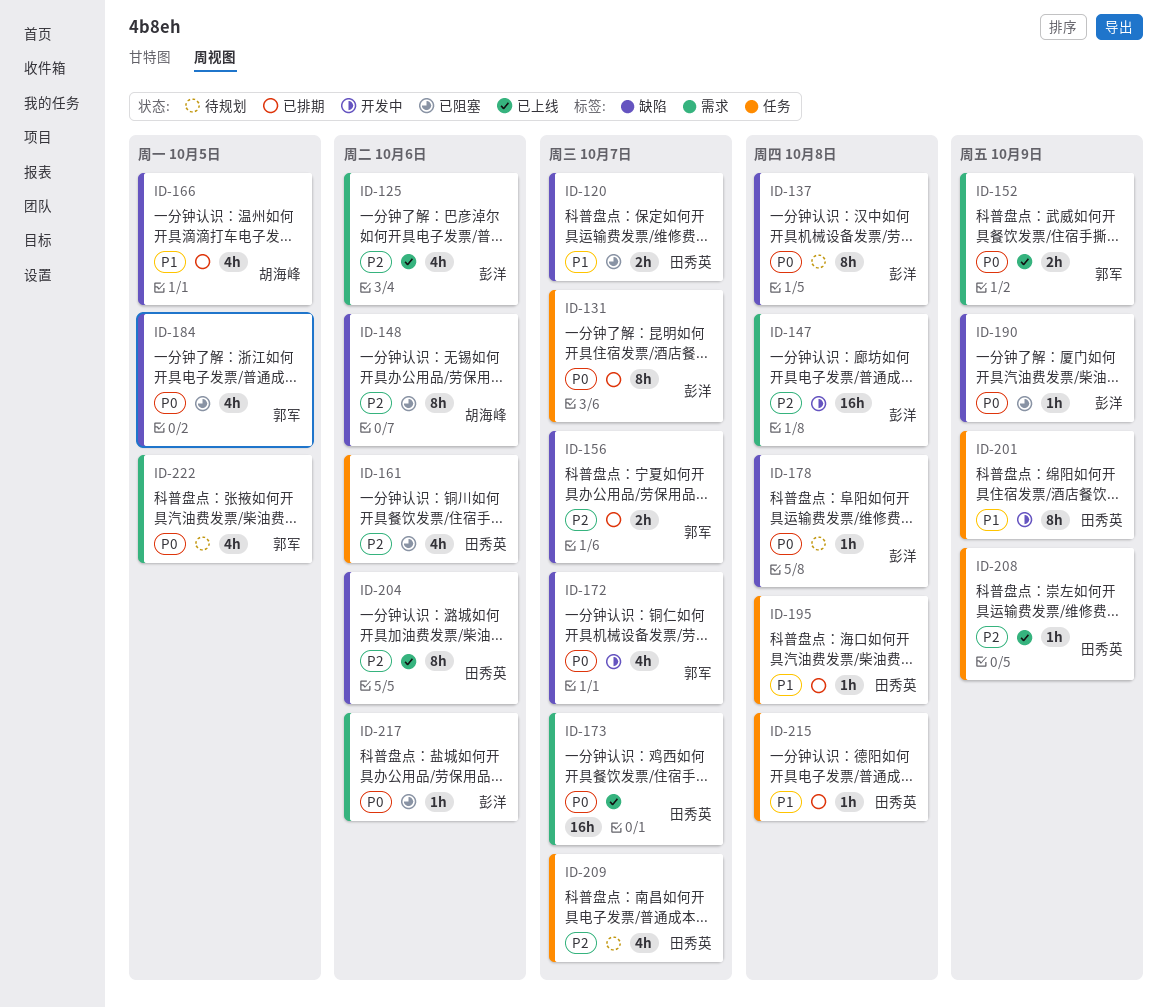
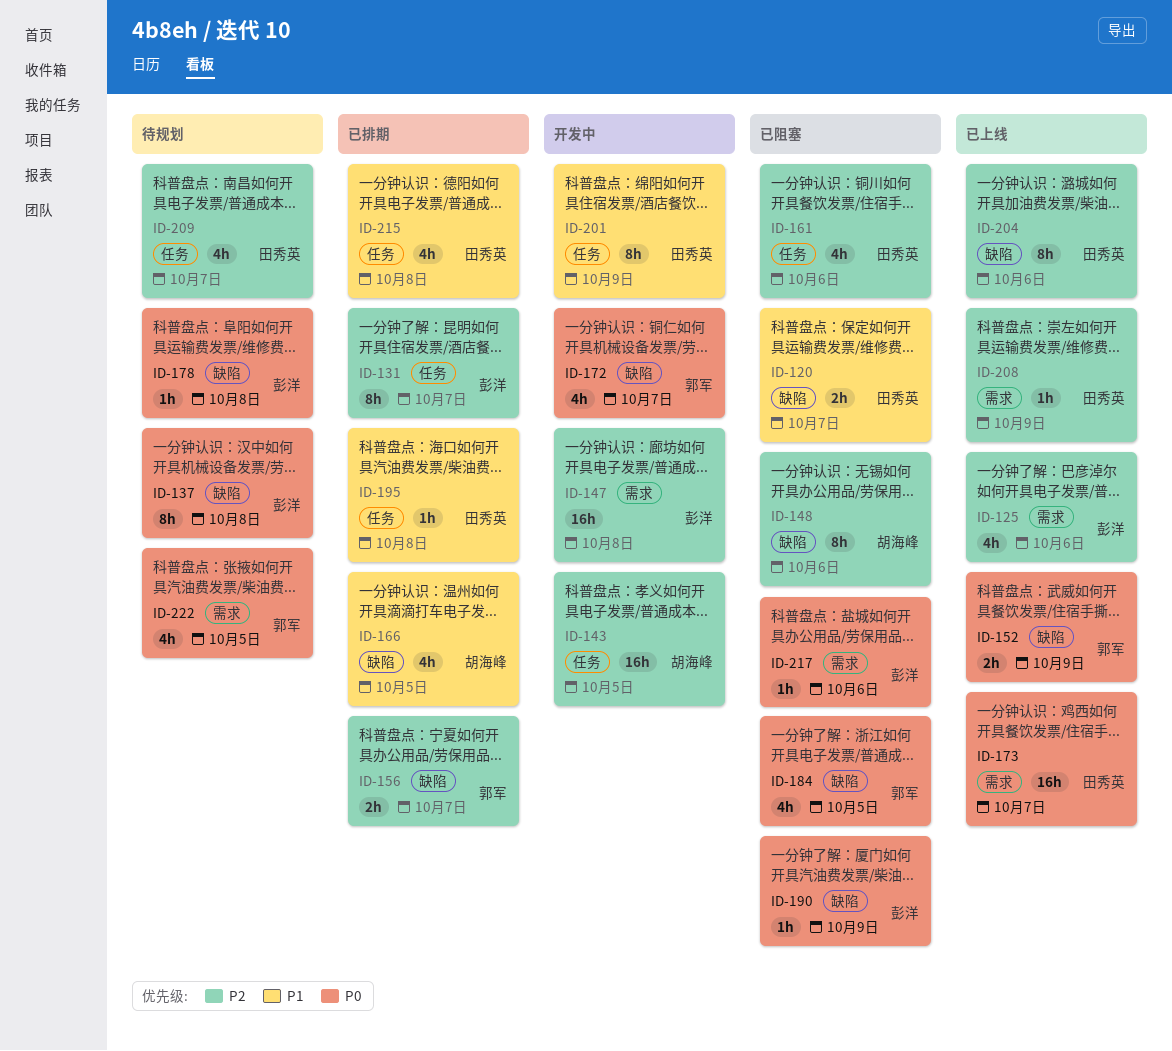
ID-131, priority: P0 -> P2
ID-143: none -> present
ID-152, label: 需求 -> 缺陷
ID-208, label: 任务 -> 需求
ID-215, estimate: 1h -> 4h

